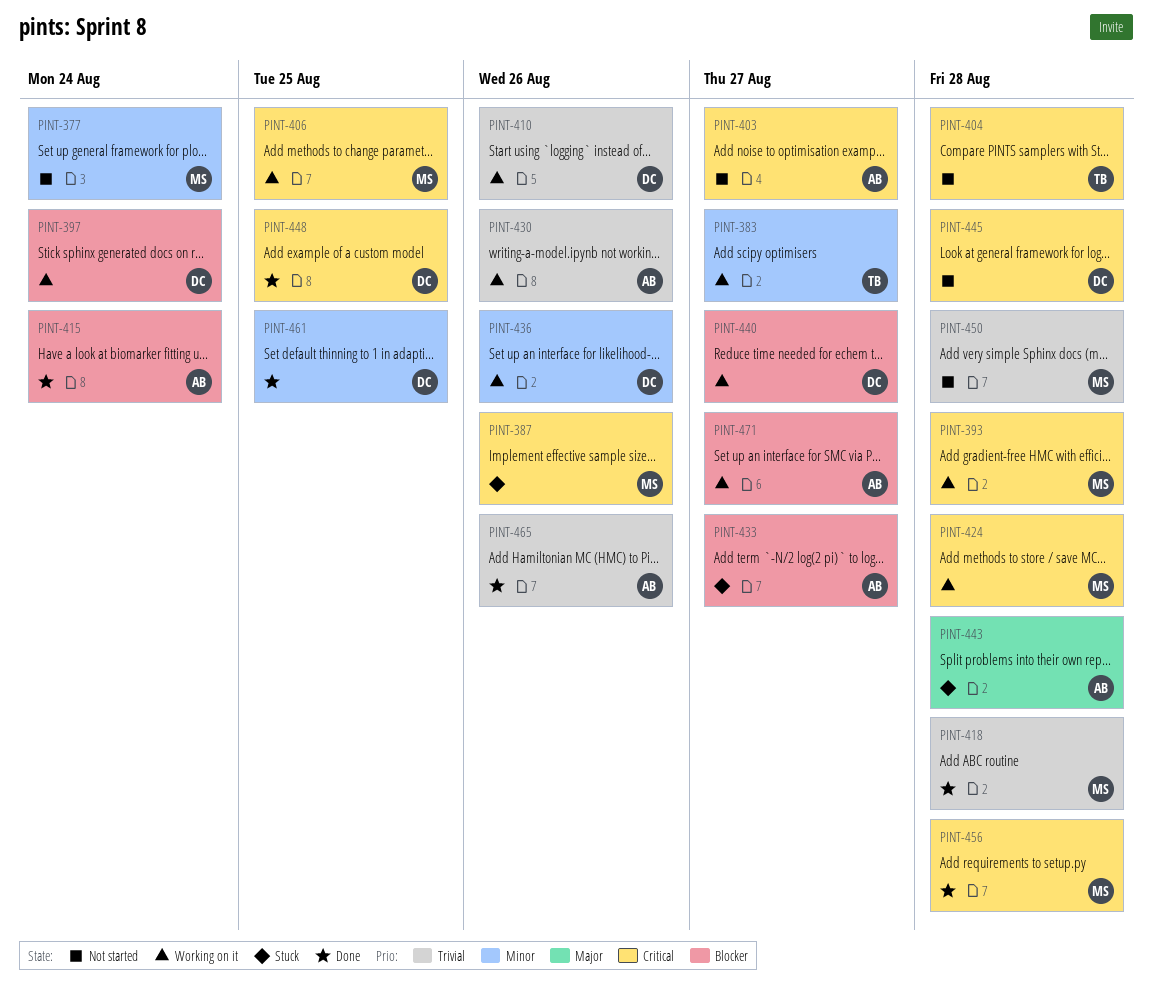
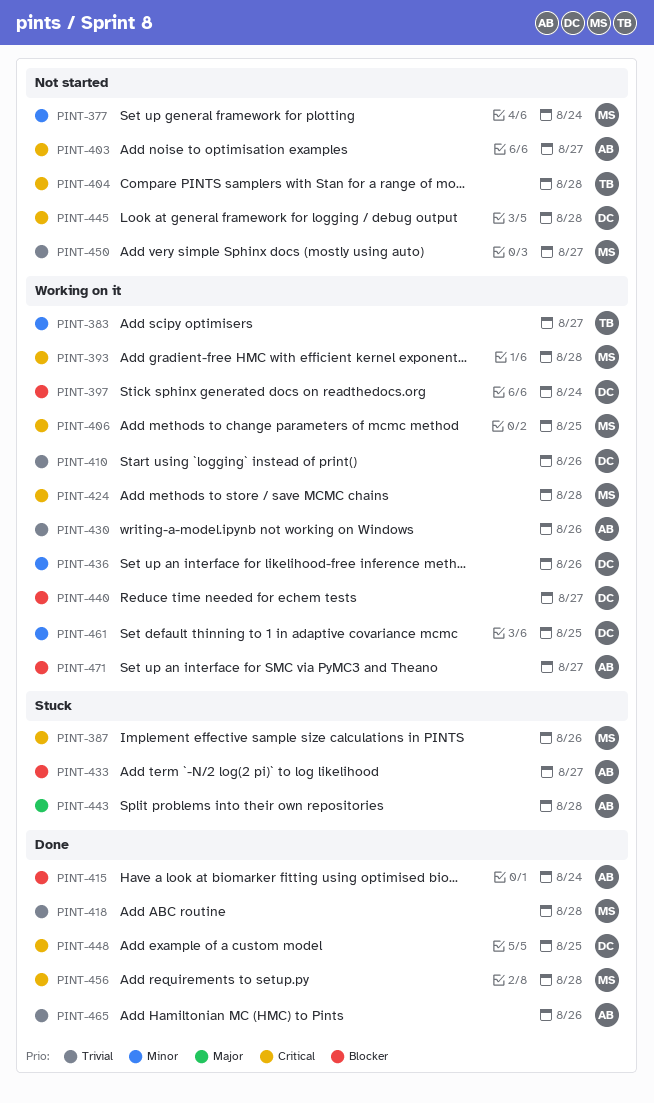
PINT-450, due: Aug 28 -> Aug 27
PINT-461, status: Done -> Working on it

